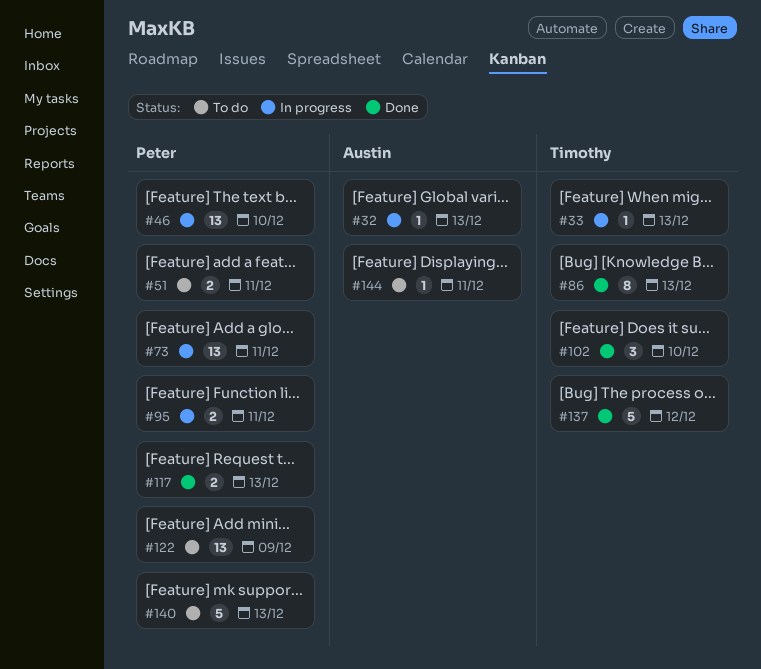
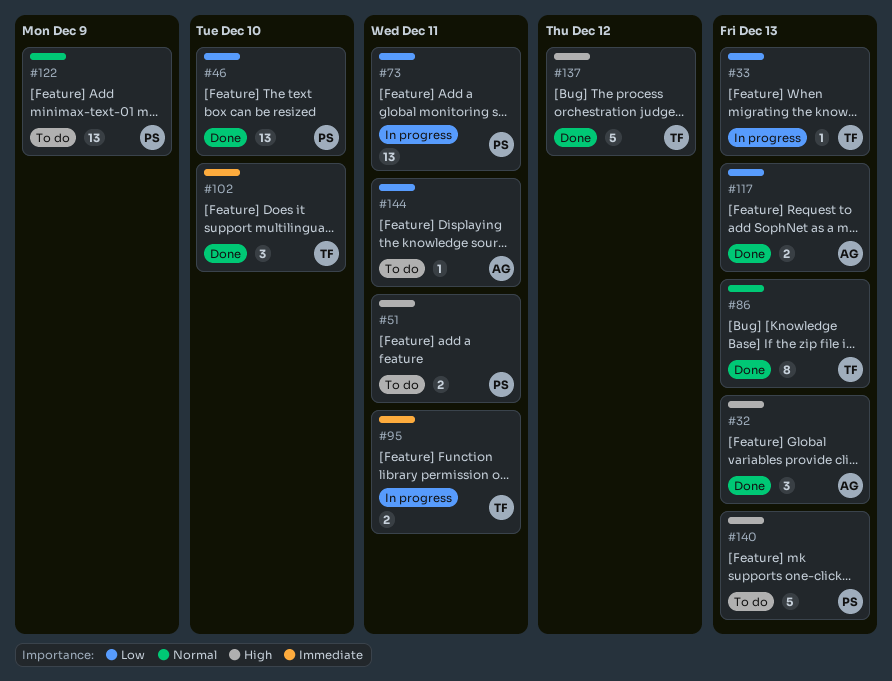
#32, status: In progress -> Done
#32, estimate: 1 -> 3
#46, status: In progress -> Done
#95, owner: Peter -> Timothy
#117, owner: Peter -> Austin

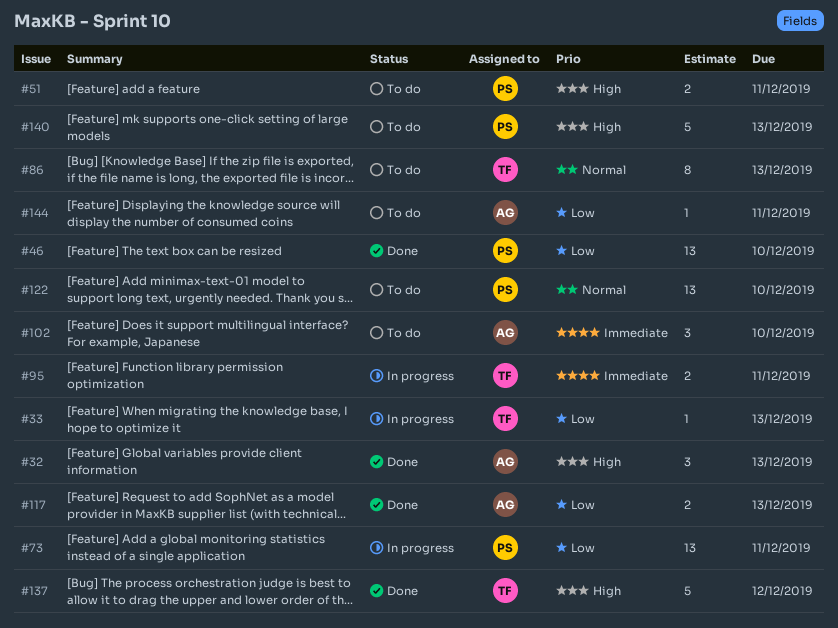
#86, status: Done -> To do
#102, status: Done -> To do
#102, owner: TF -> AG
#122, due: Dec 9 -> Dec 10

